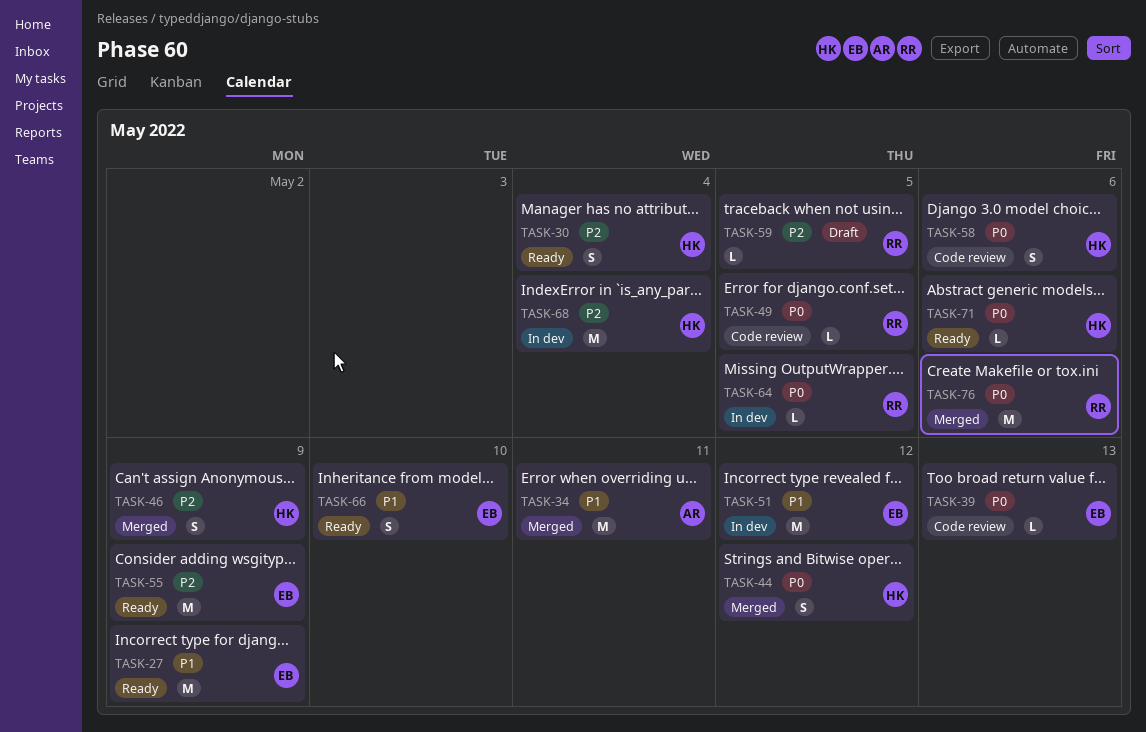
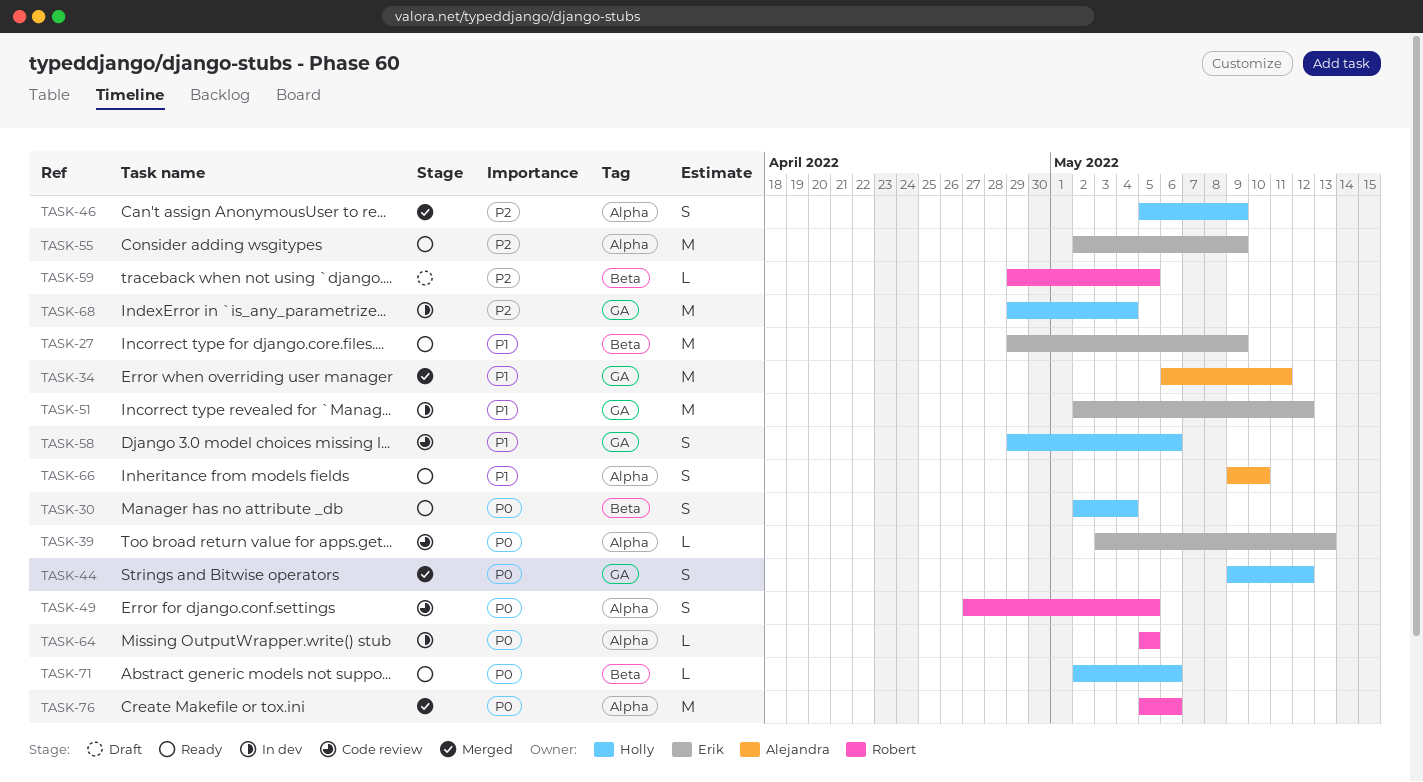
TASK-30, priority: P2 -> P0
TASK-49, estimate: L -> S
TASK-58, priority: P0 -> P1
TASK-66, owner: Erik -> Alejandra

